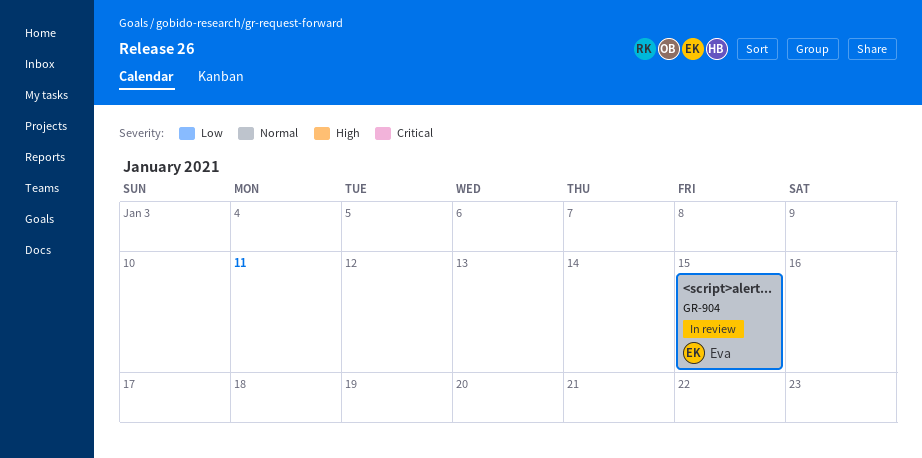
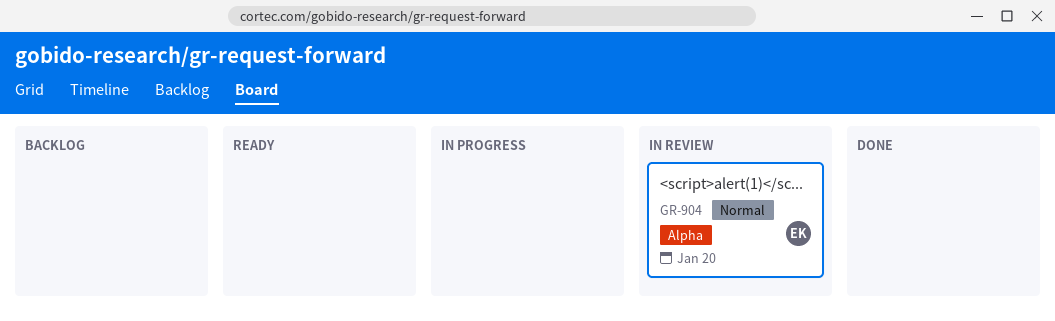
GR-904, due: Jan 15 -> Jan 20

